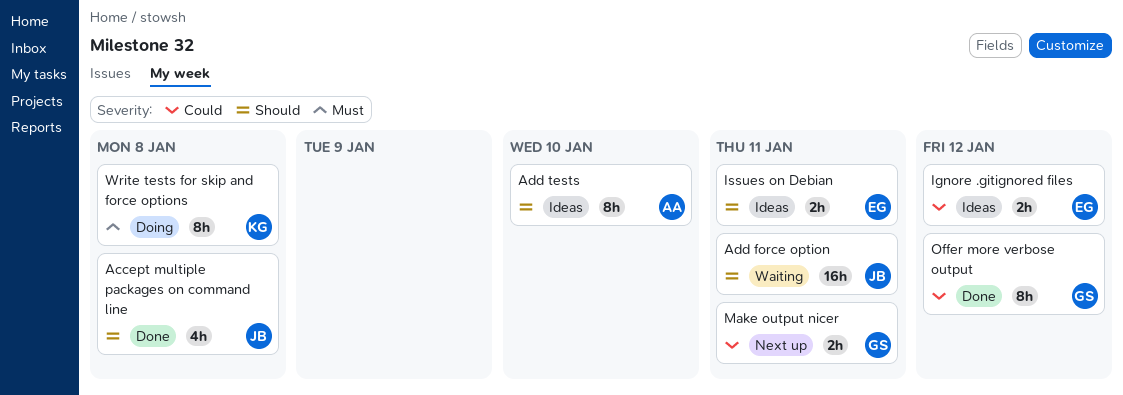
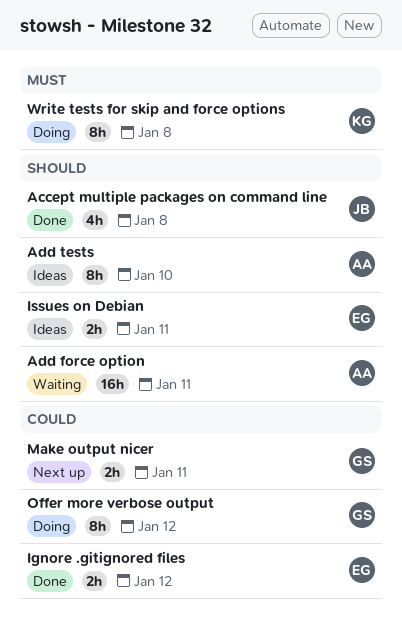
Add force option, owner: JB -> AA
Ignore .gitignored files, status: Ideas -> Done
Offer more verbose output, status: Done -> Doing

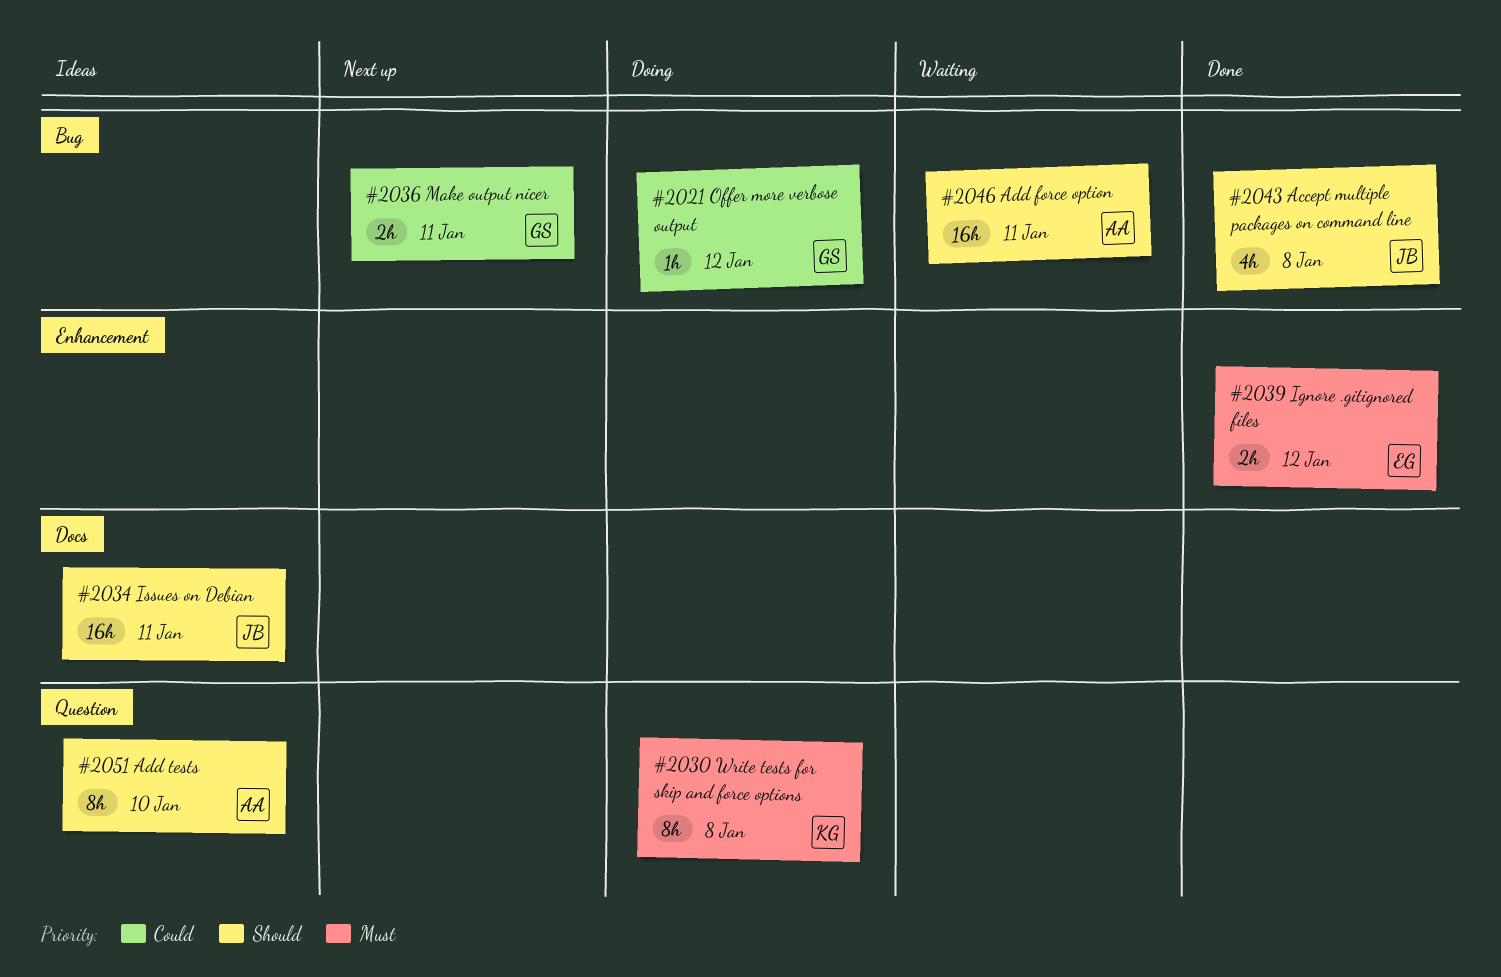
Ignore .gitignored files, priority: Could -> Must
Issues on Debian, owner: EG -> JB
Issues on Debian, estimate: 2h -> 16h
Offer more verbose output, estimate: 8h -> 1h

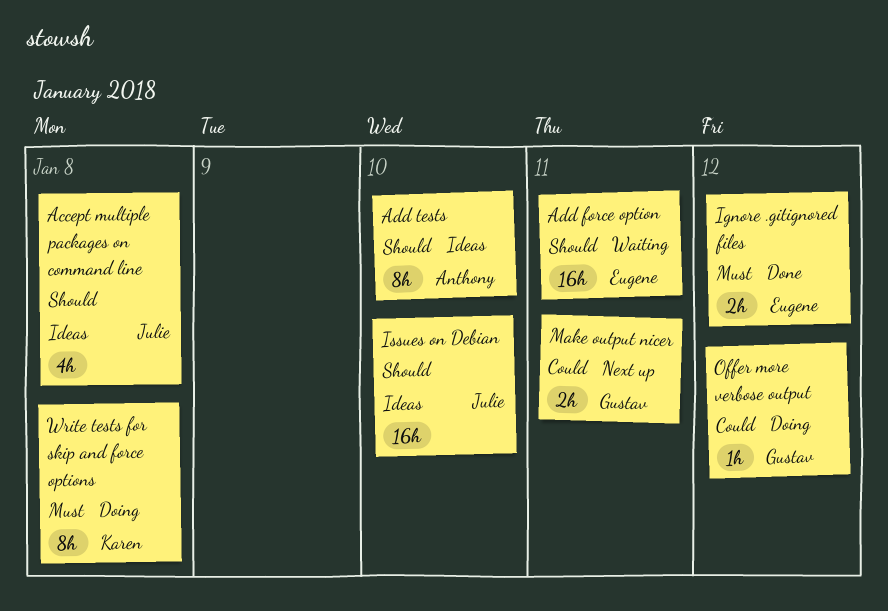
Accept multiple packages on command line, status: Done -> Ideas
Add force option, owner: Anthony -> Eugene
Issues on Debian, due: Jan 11 -> Jan 10

